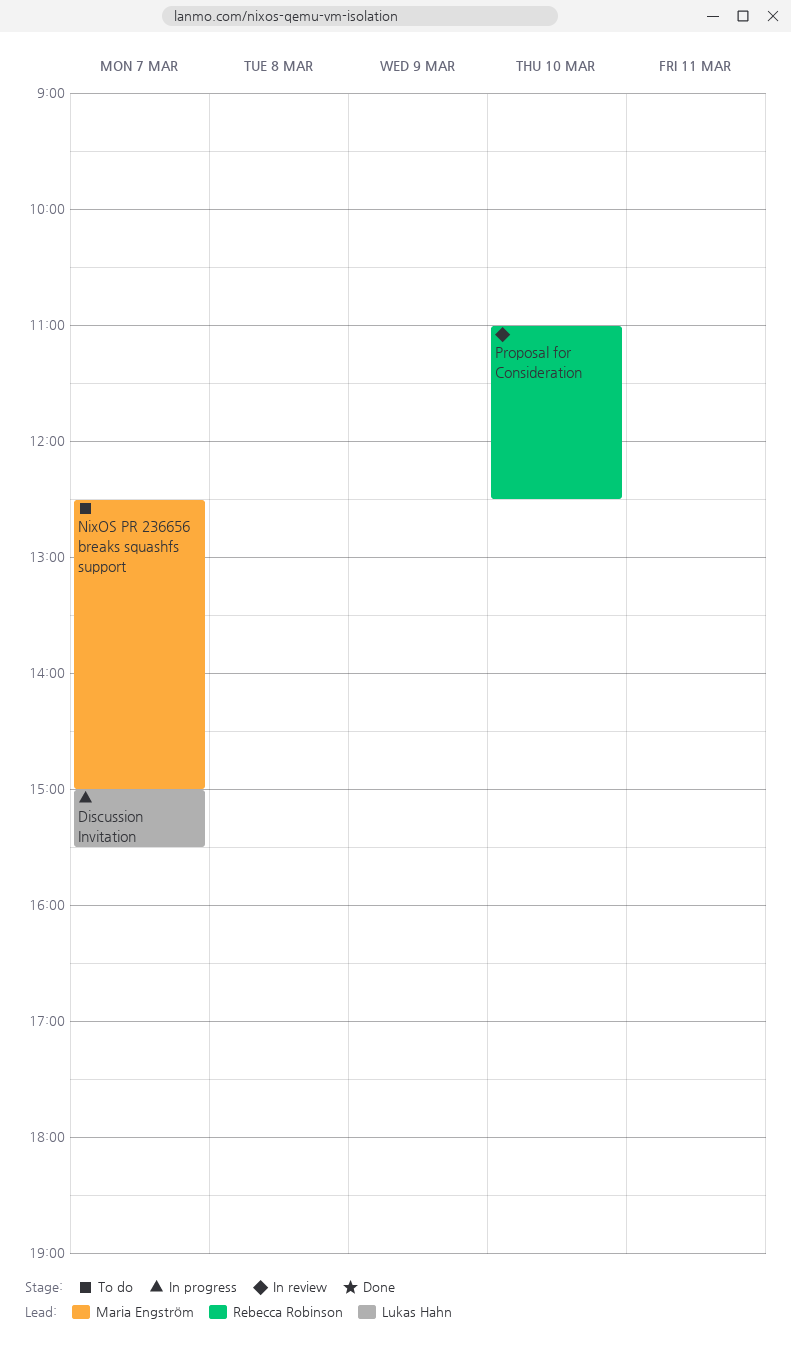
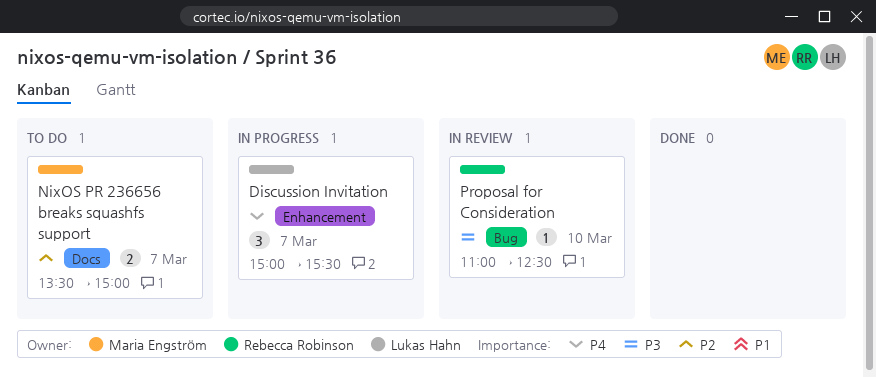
NixOS PR 236656 breaks squashfs support, begins: 12:30 -> 13:30

